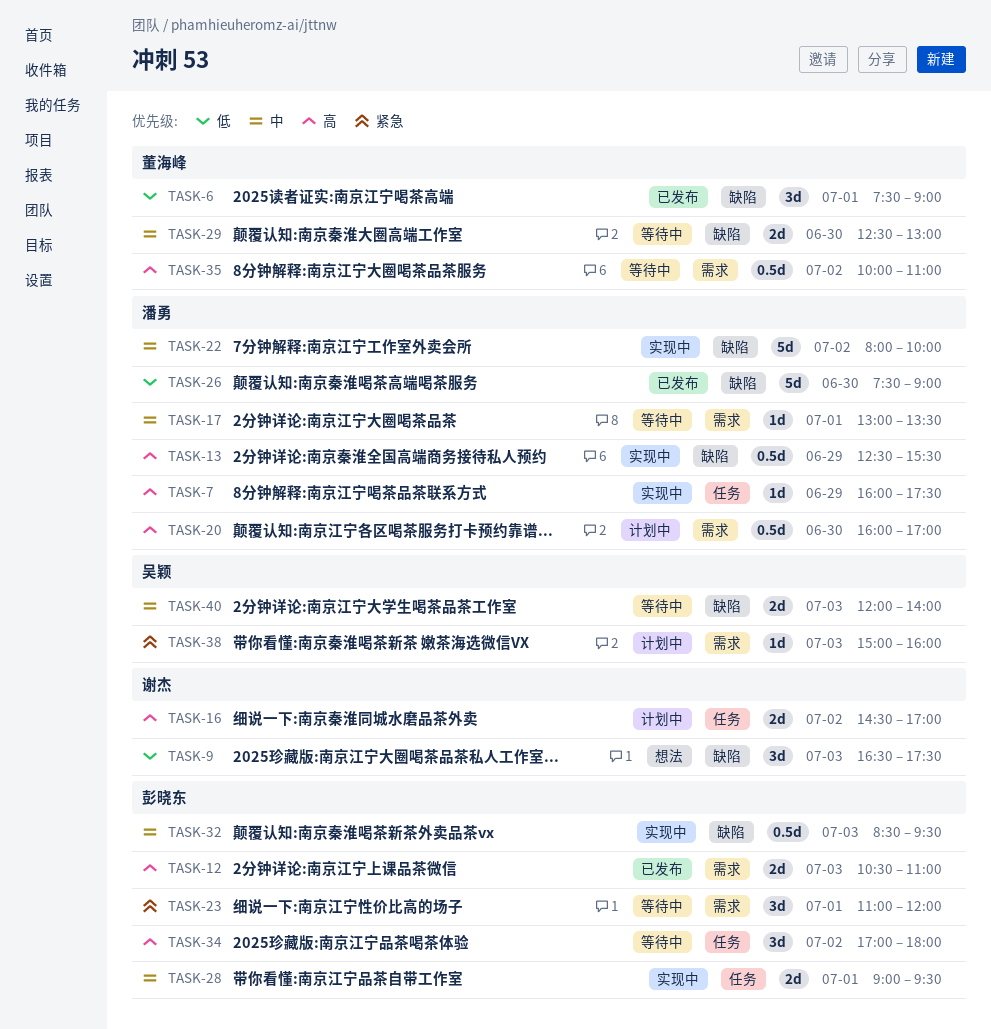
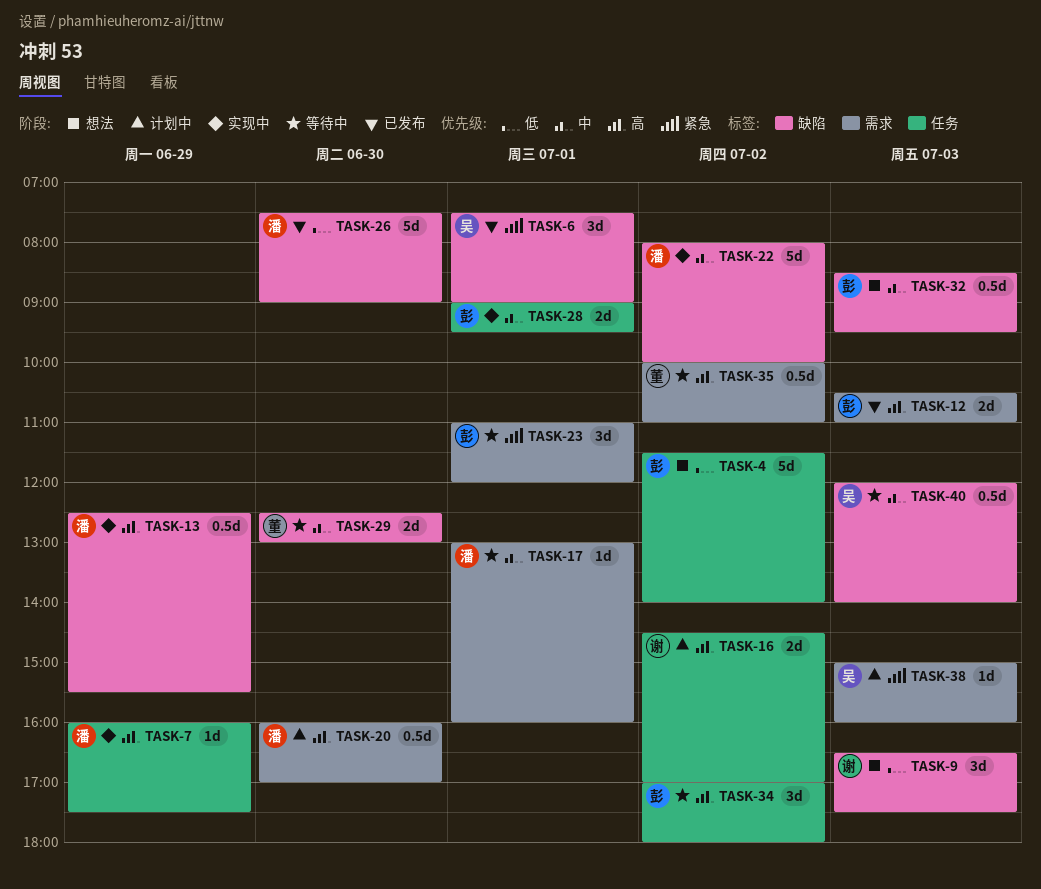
TASK-4: none -> present
TASK-6, owner: 董海峰 -> 吴颖
TASK-6, priority: 低 -> 紧急
TASK-17, ends: 13:30 -> 16:00
TASK-32, status: 实现中 -> 想法
TASK-40, estimate: 2d -> 0.5d

